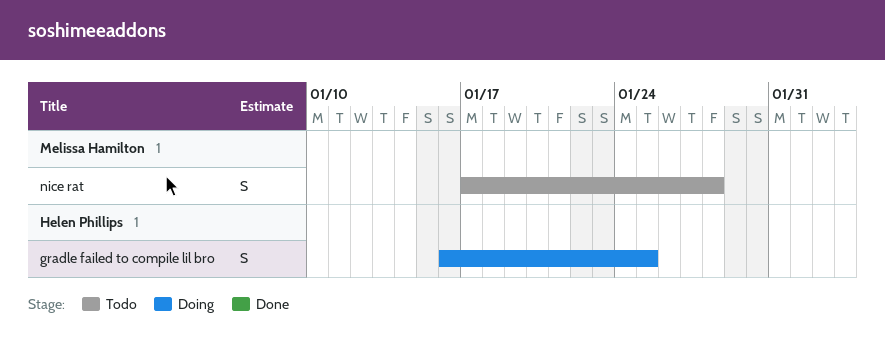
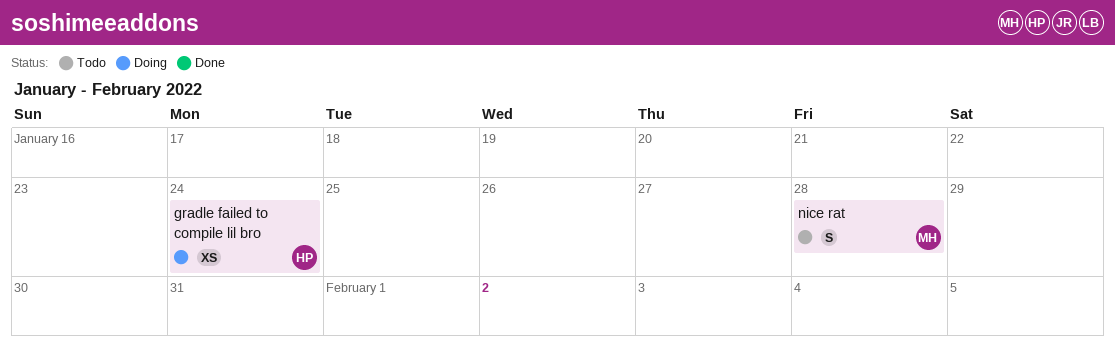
gradle failed to compile lil bro, estimate: S -> XS
gradle failed to compile lil bro, due: Jan 25 -> Jan 24

